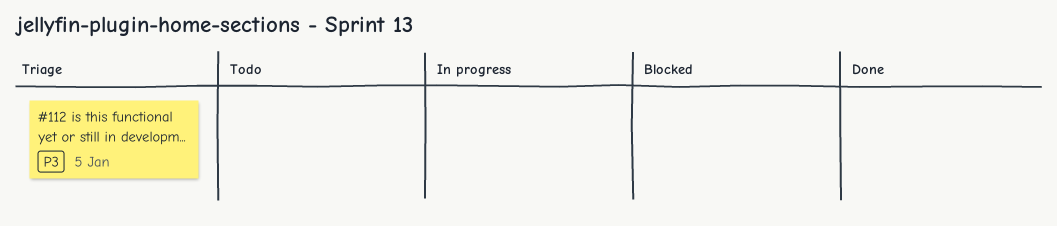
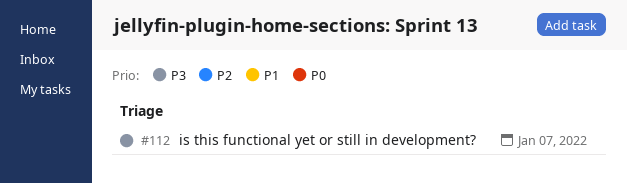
#112, due: Jan 5 -> Jan 7

